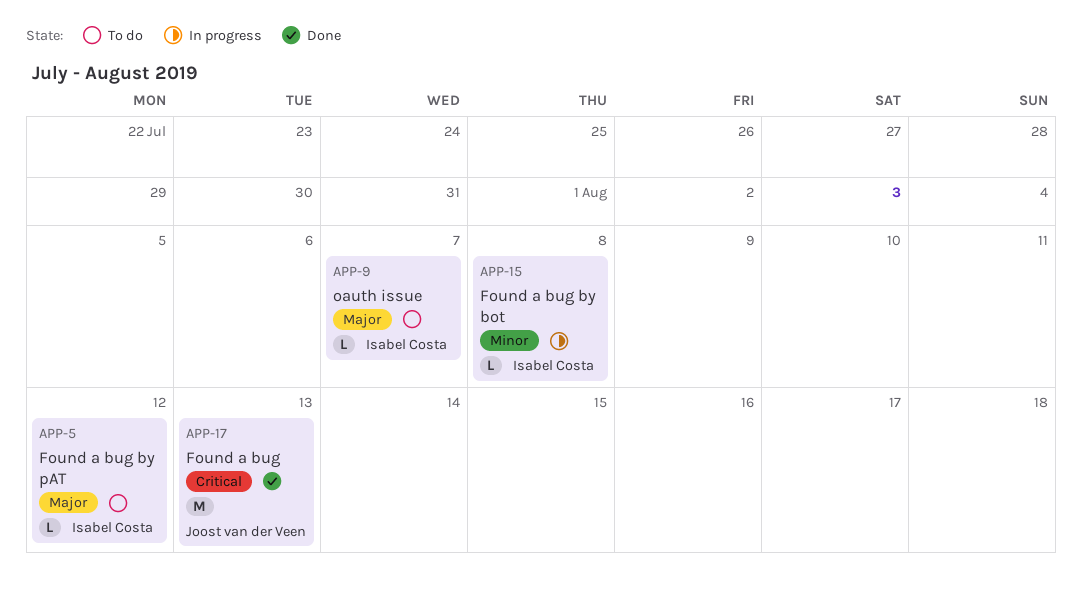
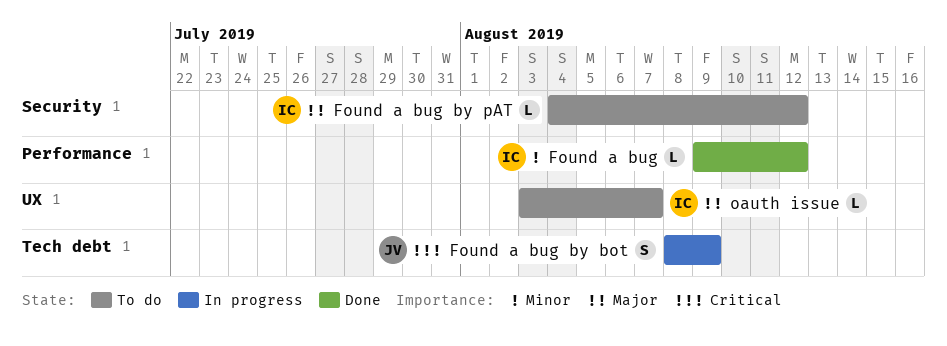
Found a bug, owner: Joost van der Veen -> Isabel Costa
Found a bug, priority: Critical -> Minor
Found a bug, estimate: M -> L
Found a bug, due: Aug 13 -> Aug 12
Found a bug by bot, owner: Isabel Costa -> Joost van der Veen
Found a bug by bot, priority: Minor -> Critical
Found a bug by bot, estimate: L -> S
Found a bug by bot, due: Aug 8 -> Aug 9

